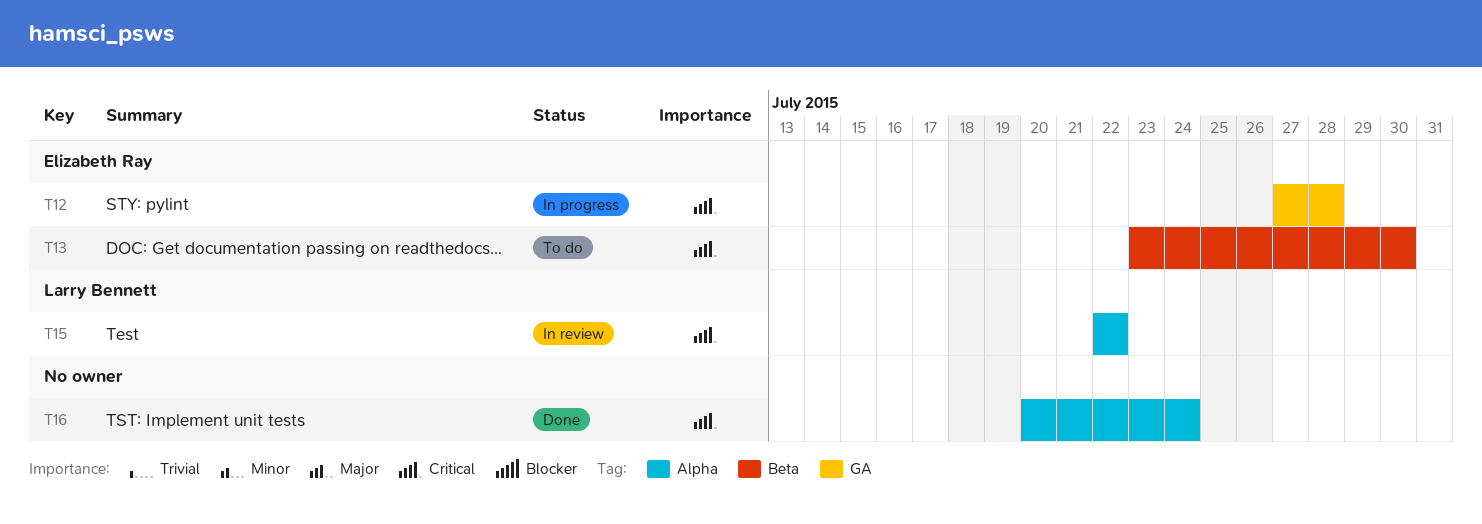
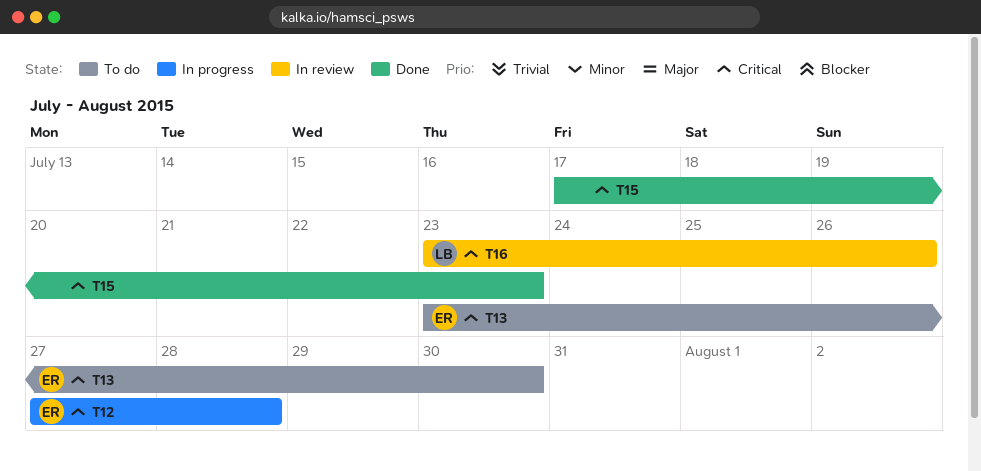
T15, status: In review -> Done
T15, owner: Larry Bennett -> none
T15, start: Jul 22 -> Jul 17
T15, due: Jul 22 -> Jul 23
T16, status: Done -> In review
T16, owner: none -> Larry Bennett
T16, start: Jul 20 -> Jul 23
T16, due: Jul 24 -> Jul 26

